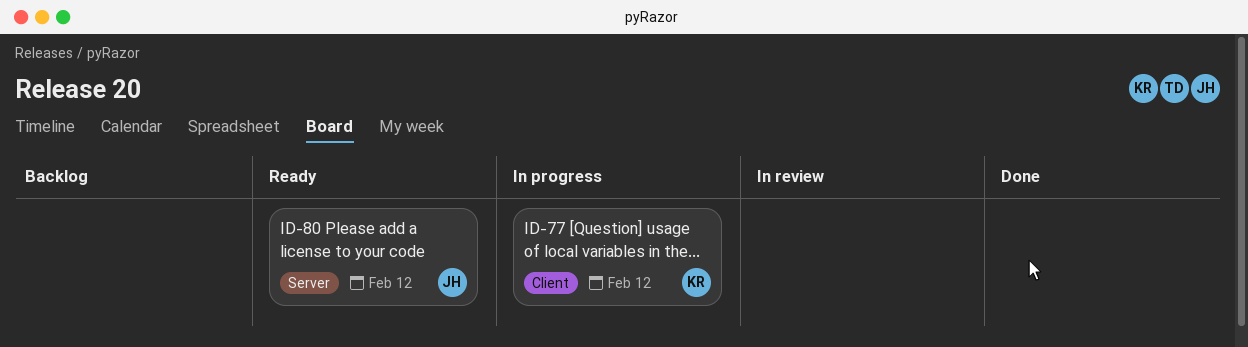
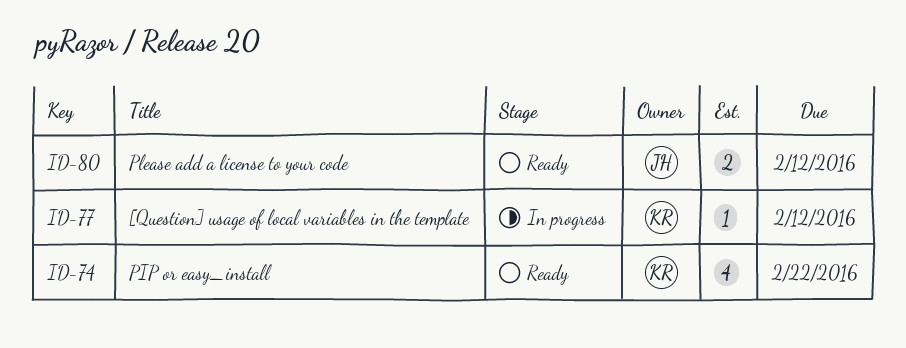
ID-74: none -> present

